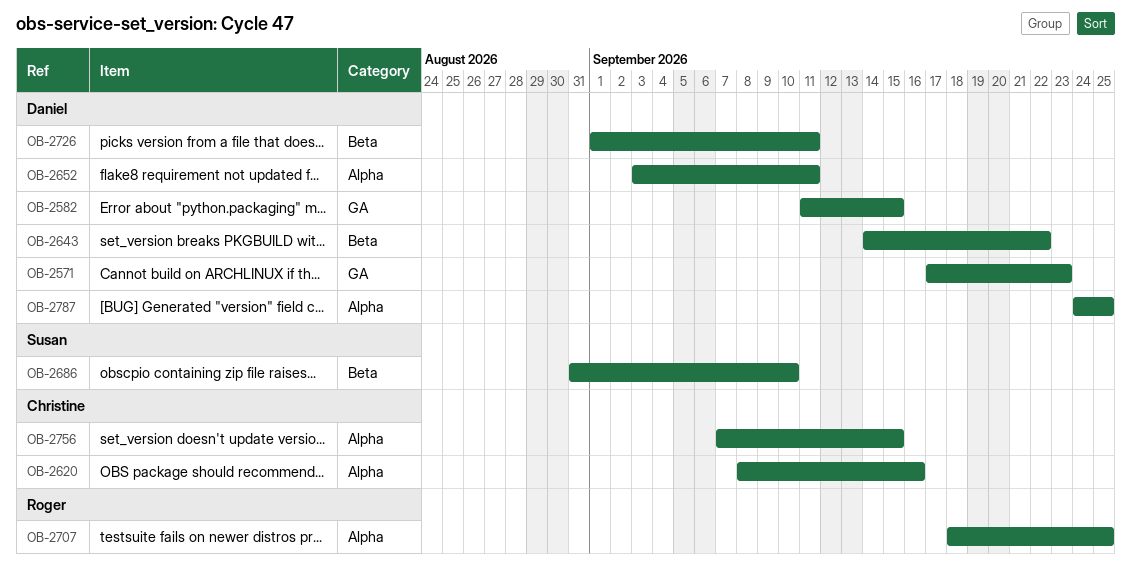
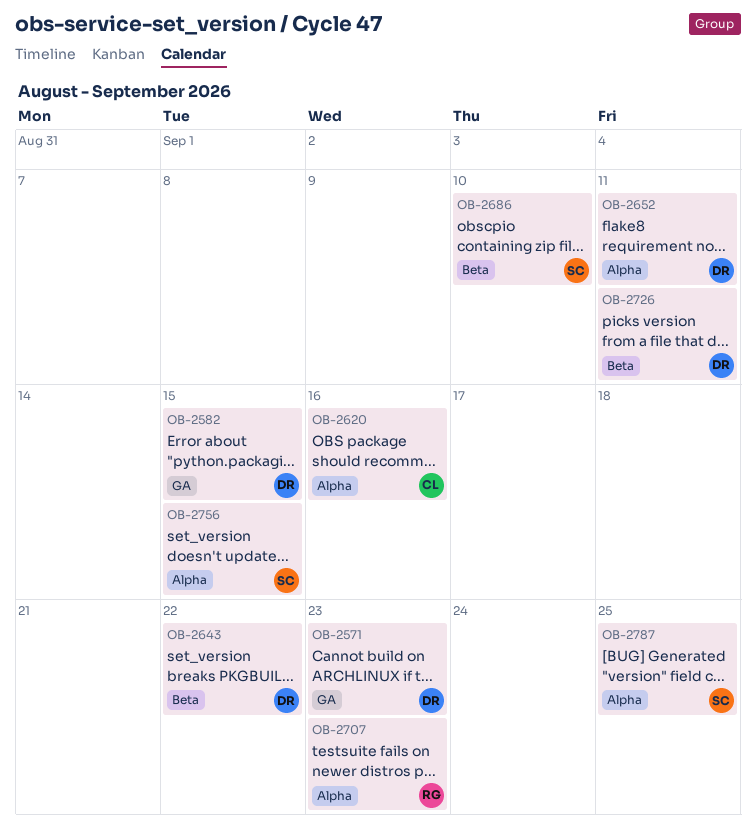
OB-2707, due: Sep 25 -> Sep 23
OB-2756, owner: Christine -> Susan
OB-2787, owner: Daniel -> Susan

